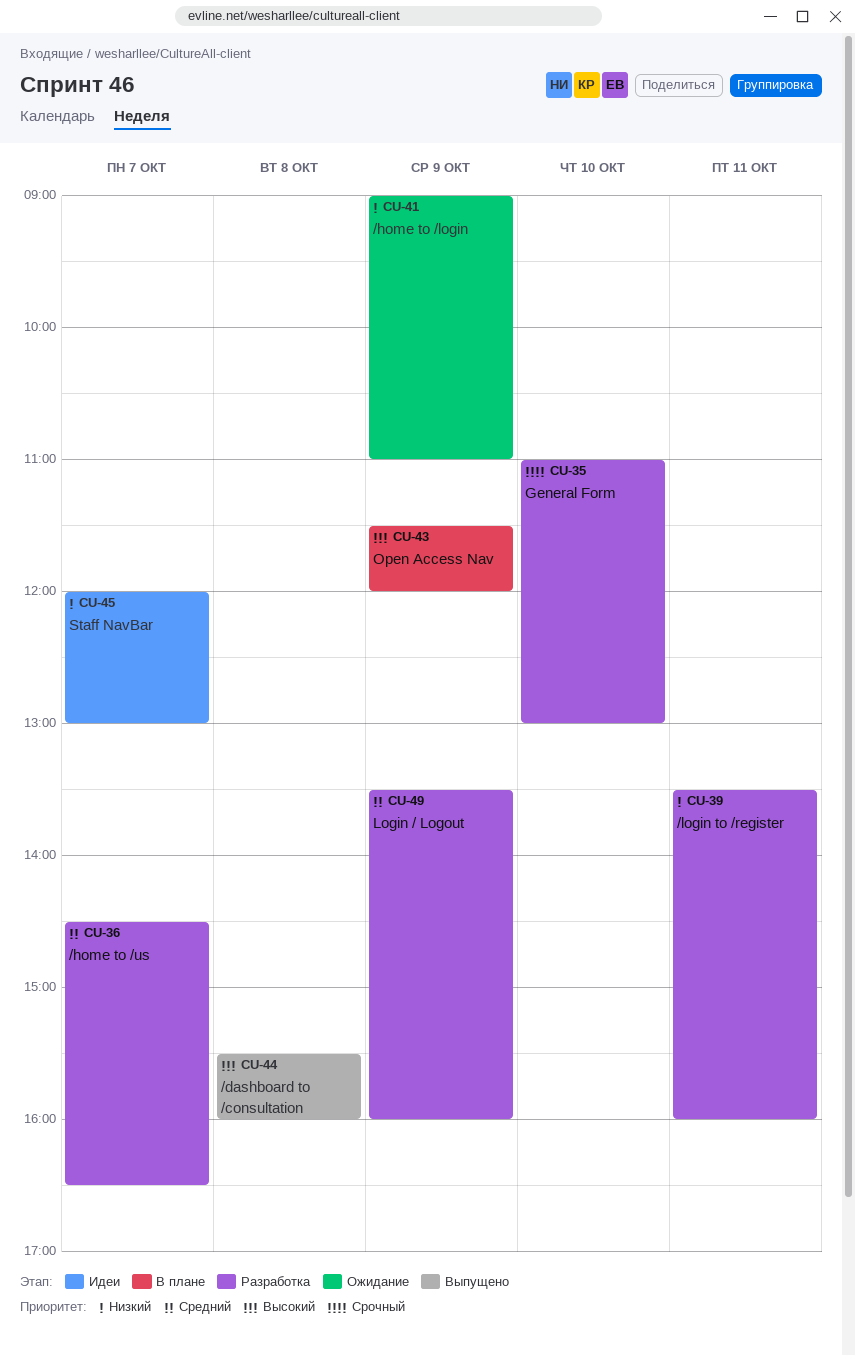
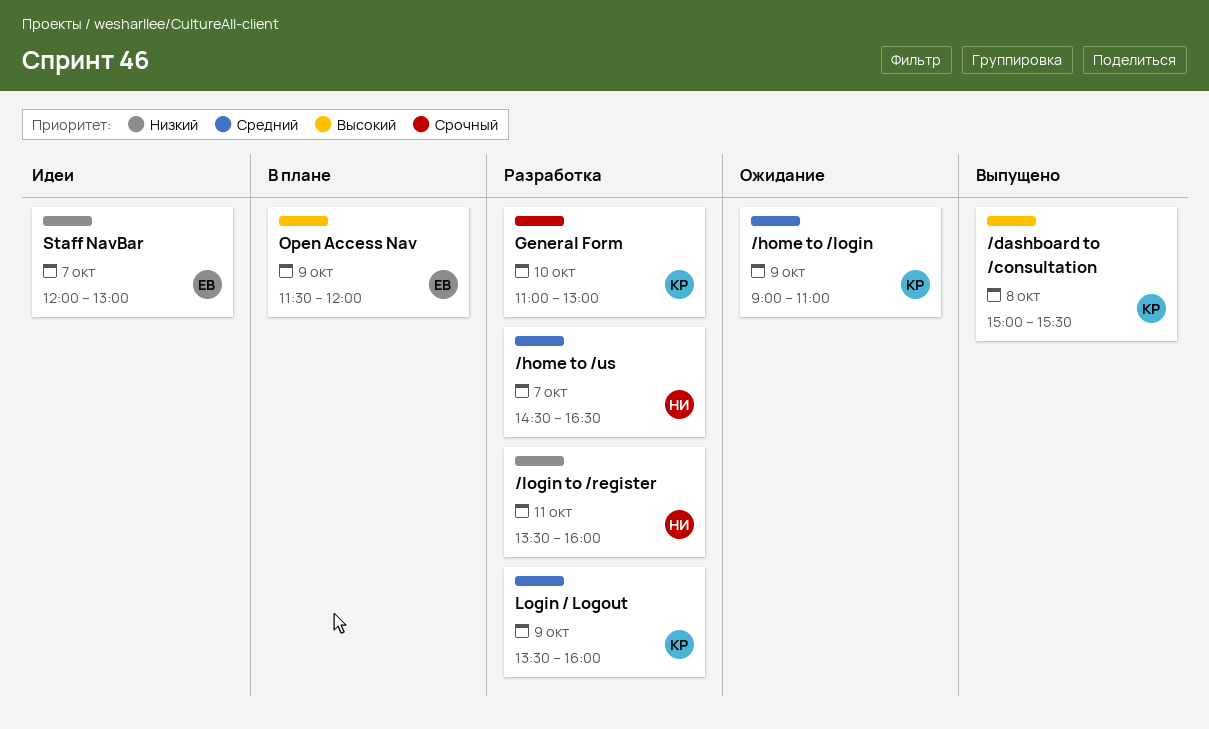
/dashboard to /consultation, begins: 15:30 -> 15:00
/dashboard to /consultation, ends: 16:00 -> 15:30
/home to /login, priority: Низкий -> Средний

